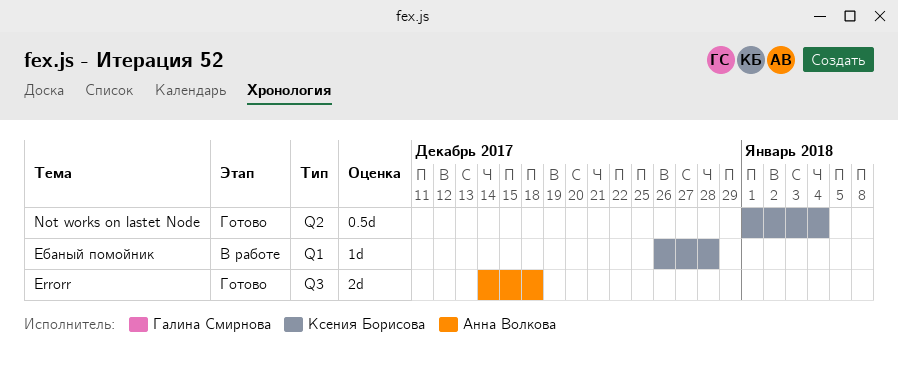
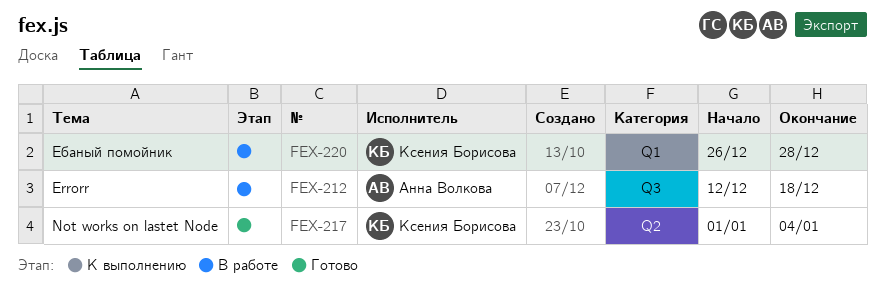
Errorr, status: Готово -> В работе
Errorr, start: Dec 14 -> Dec 12

